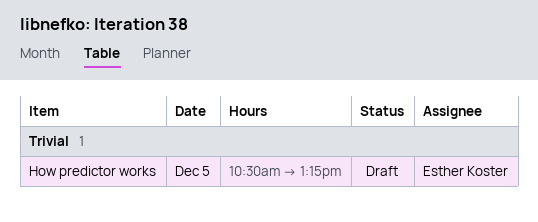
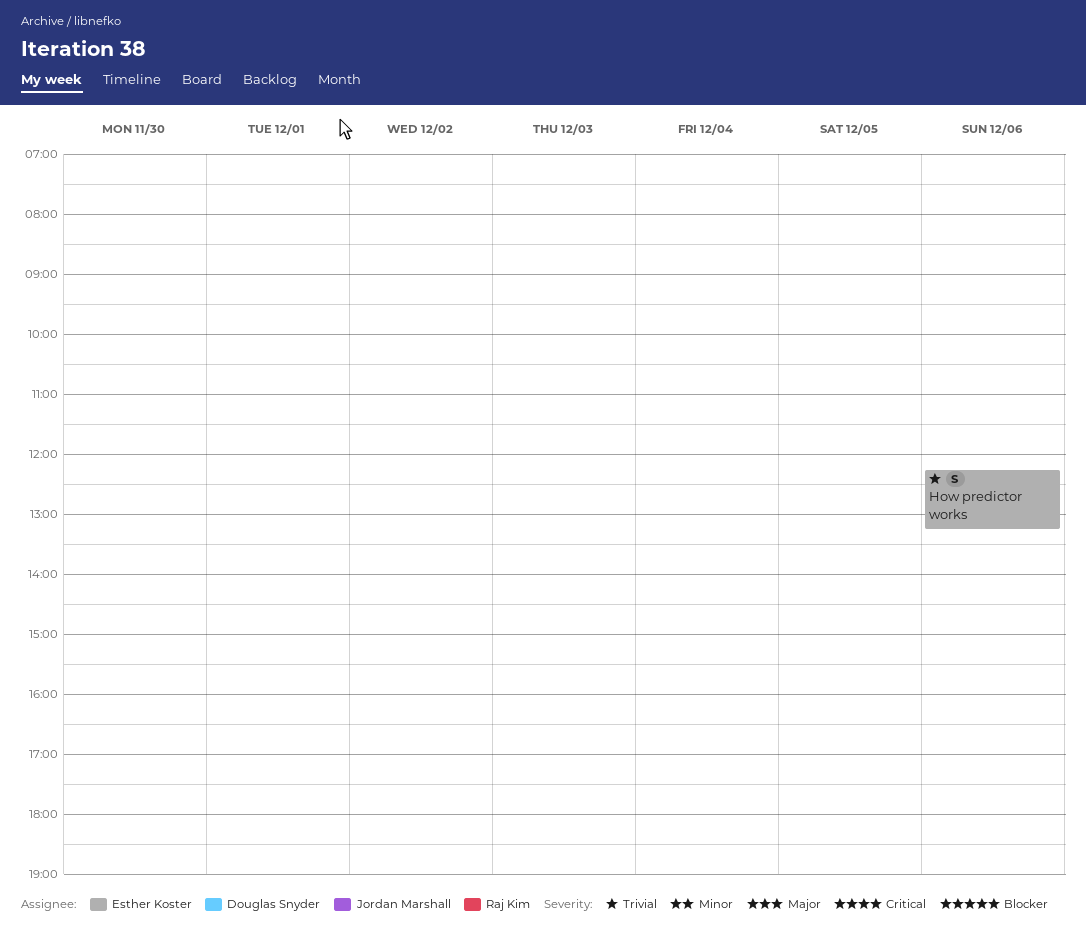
How predictor works, day: Dec 5 -> Dec 6
How predictor works, begins: 10:30 -> 12:15

